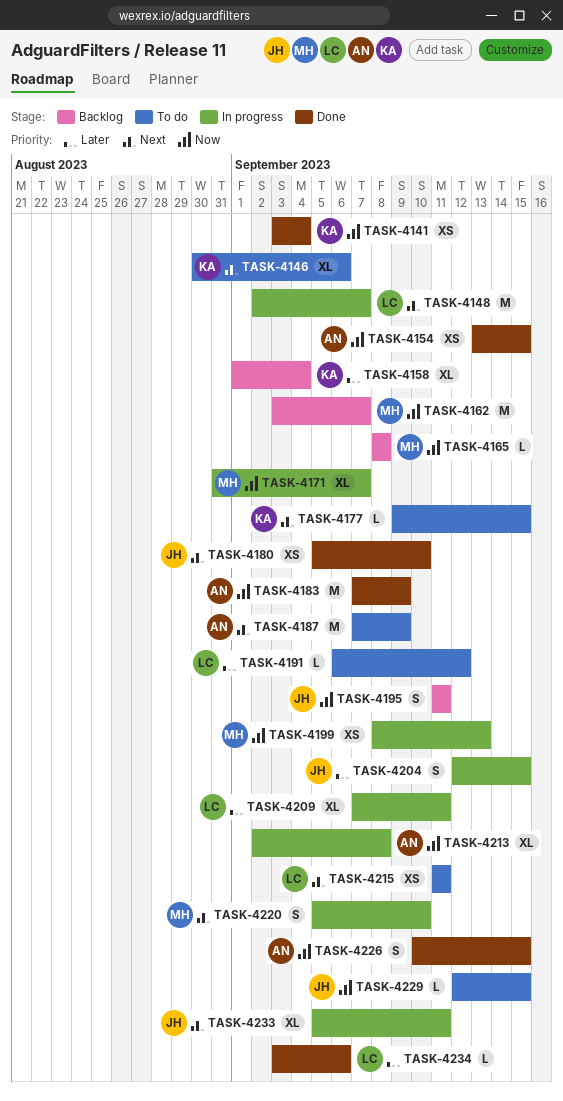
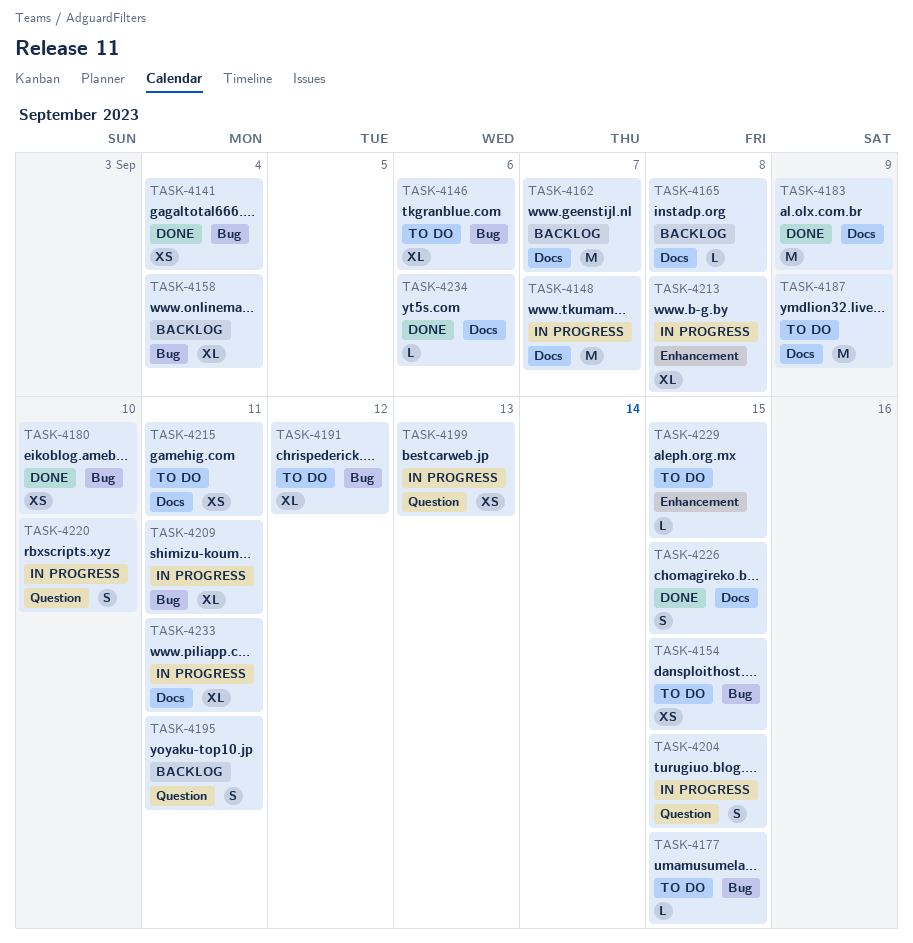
TASK-4154, status: Done -> To do
TASK-4171: present -> none
TASK-4191, estimate: L -> XL

